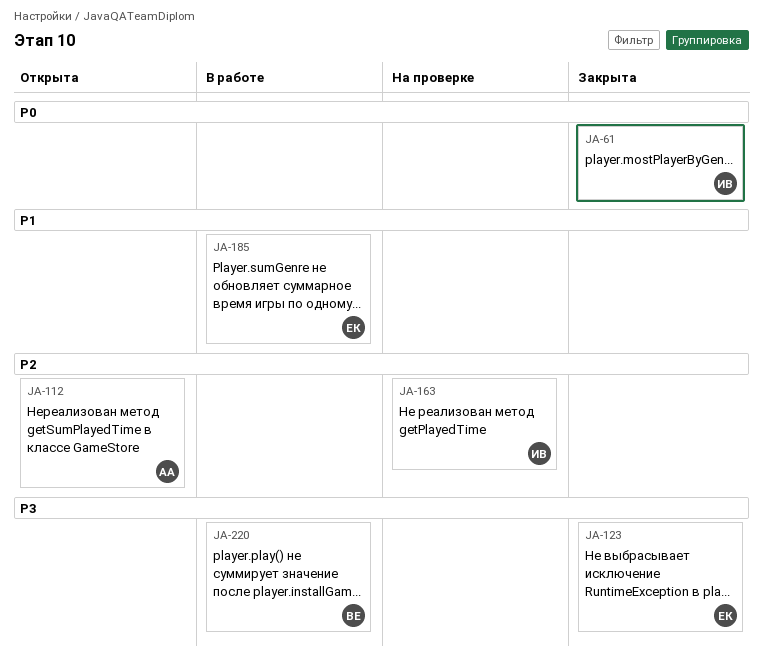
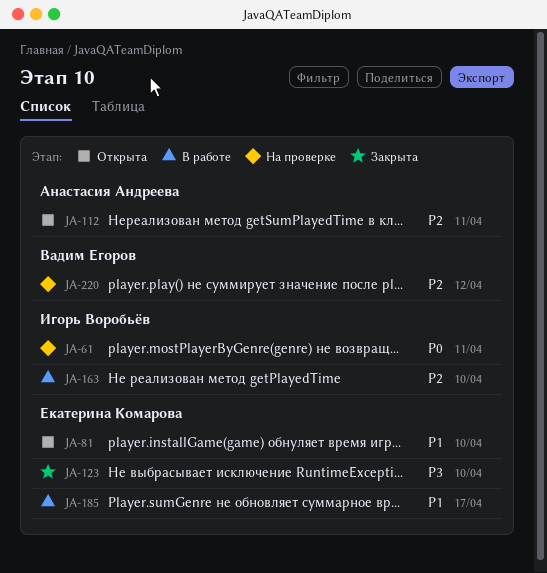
JA-61, status: Закрыта -> На проверке
JA-81: none -> present
JA-163, status: На проверке -> В работе
JA-220, status: В работе -> На проверке
JA-220, priority: P3 -> P2

